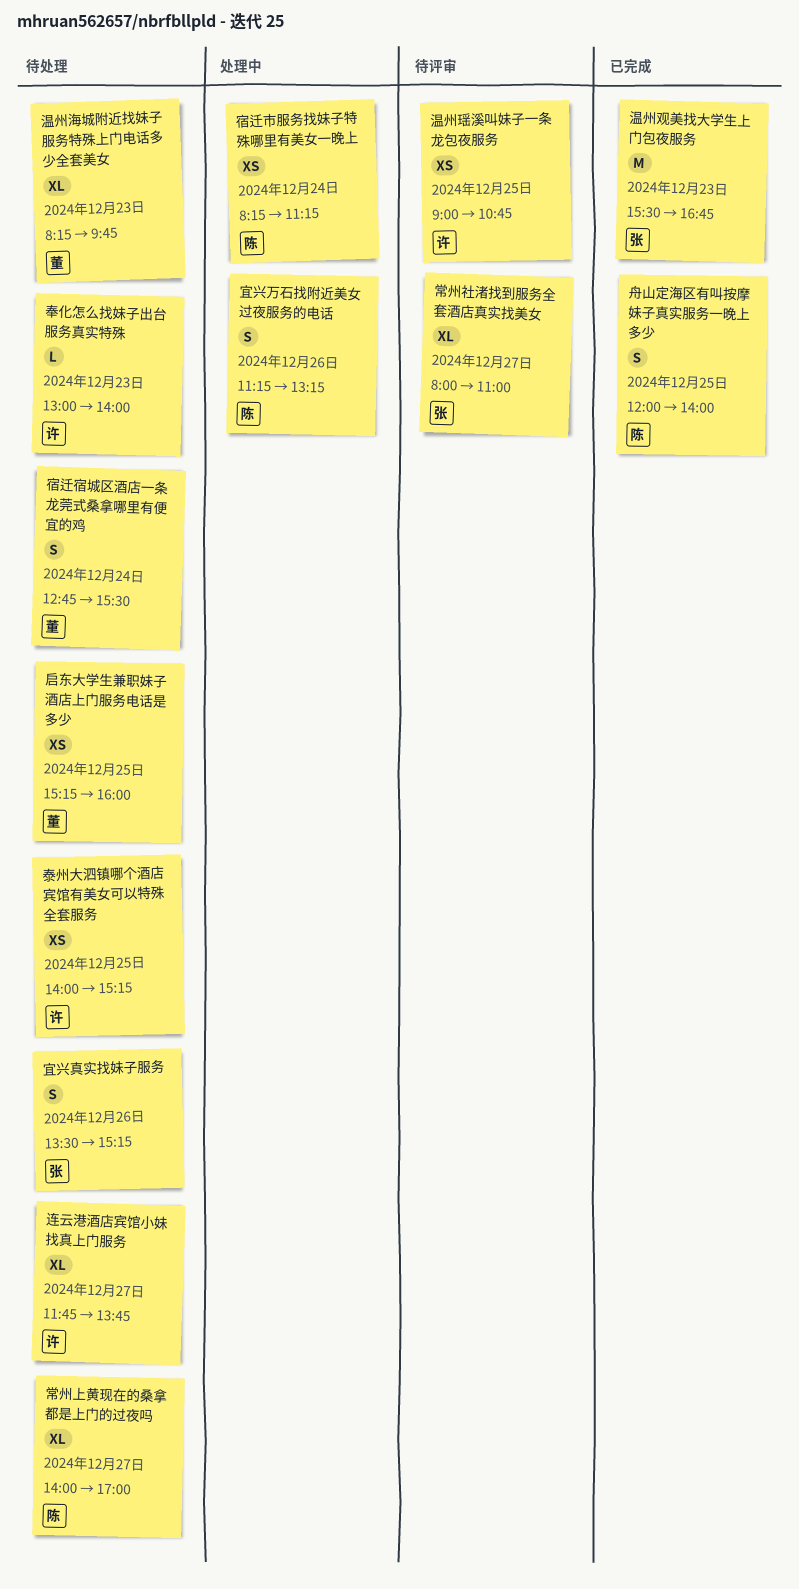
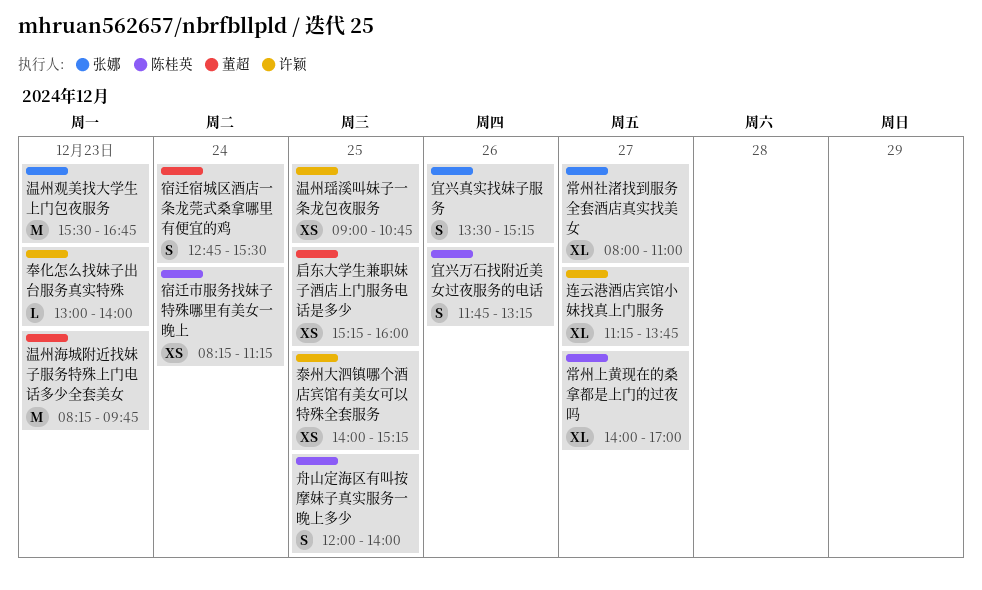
宜兴万石找附近美女过夜服务的电话, begins: 11:15 -> 11:45
温州海城附近找妹子服务特殊上门电话多少全套美女, estimate: XL -> M
连云港酒店宾馆小妹找真上门服务, begins: 11:45 -> 11:15

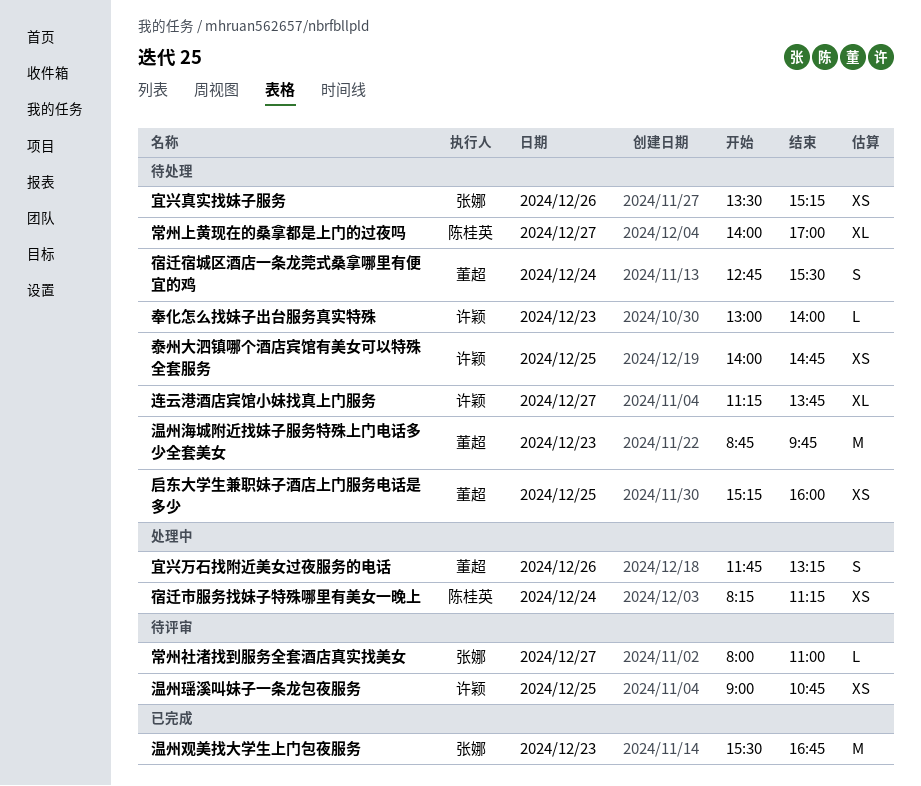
宜兴万石找附近美女过夜服务的电话, owner: 陈桂英 -> 董超
宜兴真实找妹子服务, estimate: S -> XS
常州社渚找到服务全套酒店真实找美女, estimate: XL -> L
泰州大泗镇哪个酒店宾馆有美女可以特殊全套服务, ends: 15:15 -> 14:45
温州海城附近找妹子服务特殊上门电话多少全套美女, begins: 08:15 -> 08:45
舟山定海区有叫按摩妹子真实服务一晚上多少: present -> none

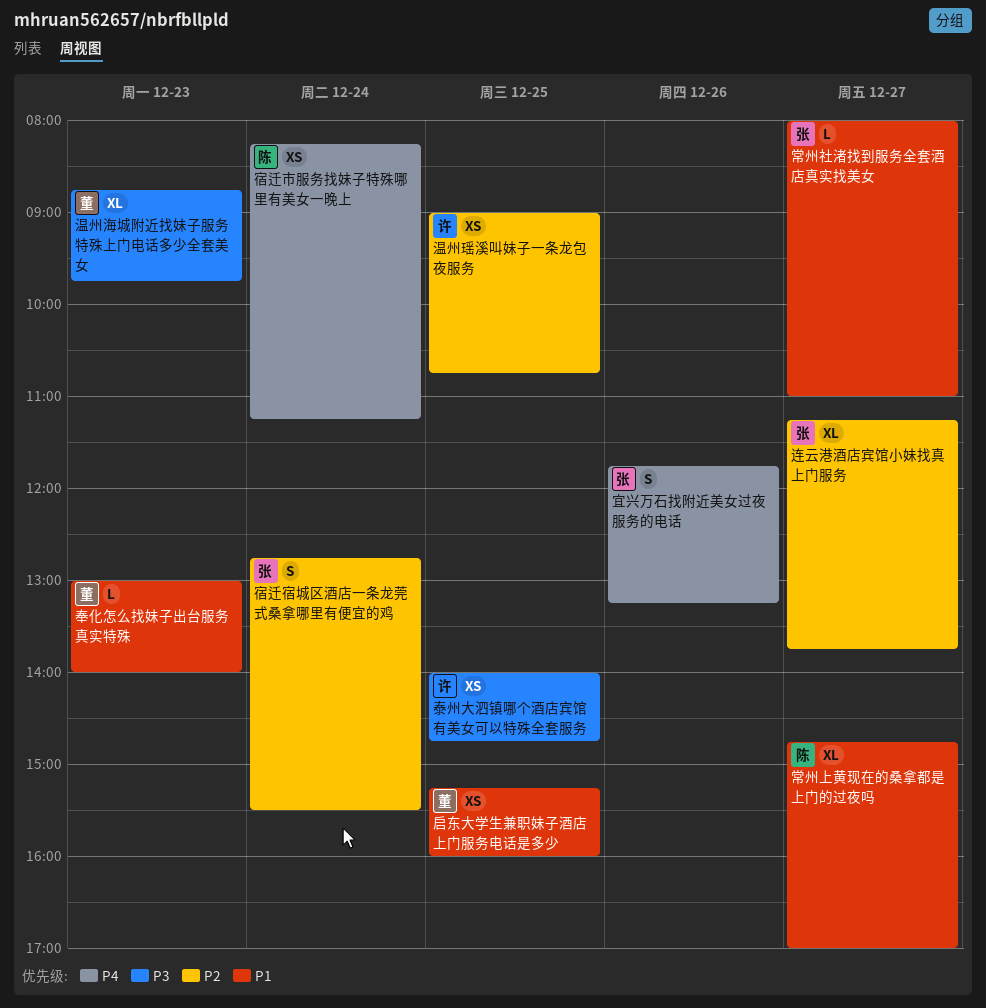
奉化怎么找妹子出台服务真实特殊, owner: 许颖 -> 董超
宜兴万石找附近美女过夜服务的电话, owner: 董超 -> 张娜
宜兴真实找妹子服务: present -> none
宿迁宿城区酒店一条龙莞式桑拿哪里有便宜的鸡, owner: 董超 -> 张娜
常州上黄现在的桑拿都是上门的过夜吗, begins: 14:00 -> 14:45
温州海城附近找妹子服务特殊上门电话多少全套美女, estimate: M -> XL
温州观美找大学生上门包夜服务: present -> none
连云港酒店宾馆小妹找真上门服务, owner: 许颖 -> 张娜

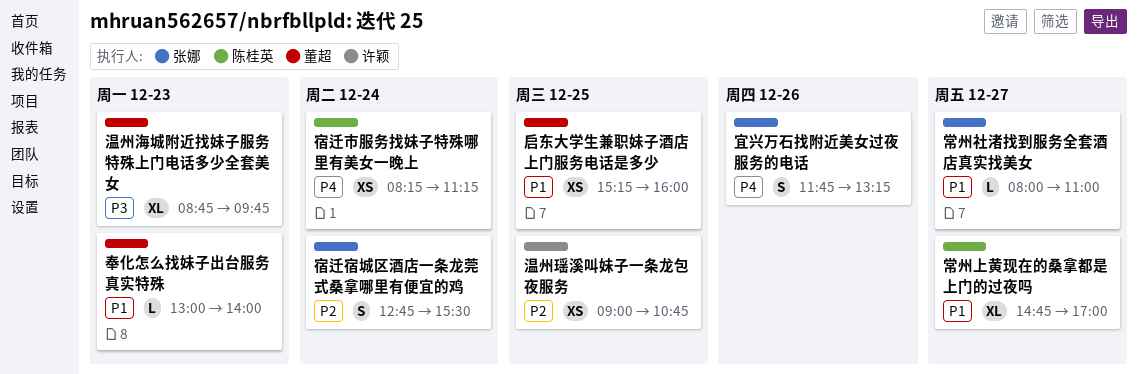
泰州大泗镇哪个酒店宾馆有美女可以特殊全套服务: present -> none
连云港酒店宾馆小妹找真上门服务: present -> none

